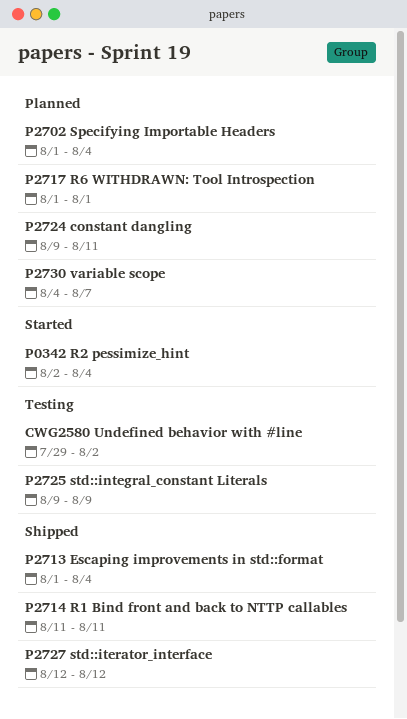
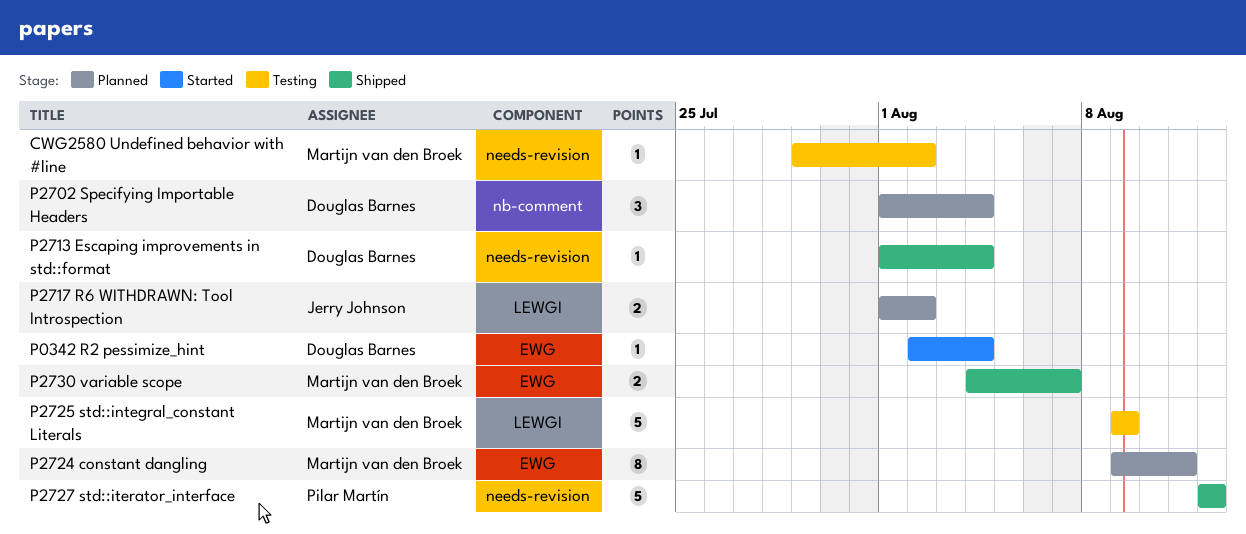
P2714 R1 Bind front and back to NTTP callables: present -> none
P2717 R6 WITHDRAWN: Tool Introspection, due: Aug 1 -> Aug 2
P2730 variable scope, status: Planned -> Shipped

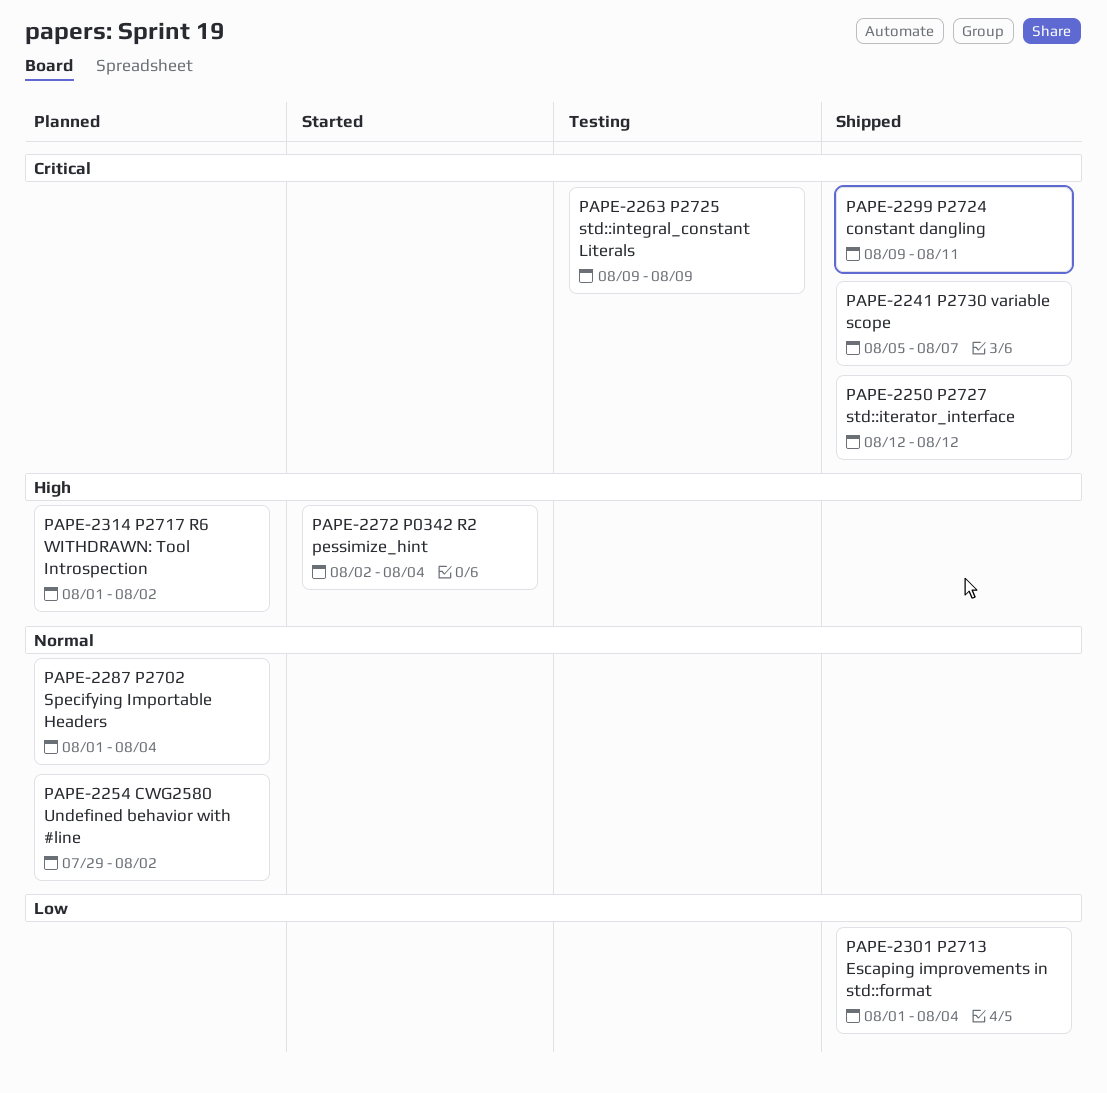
CWG2580 Undefined behavior with #line, status: Testing -> Planned
P2724 constant dangling, status: Planned -> Shipped
P2730 variable scope, start: Aug 4 -> Aug 5

